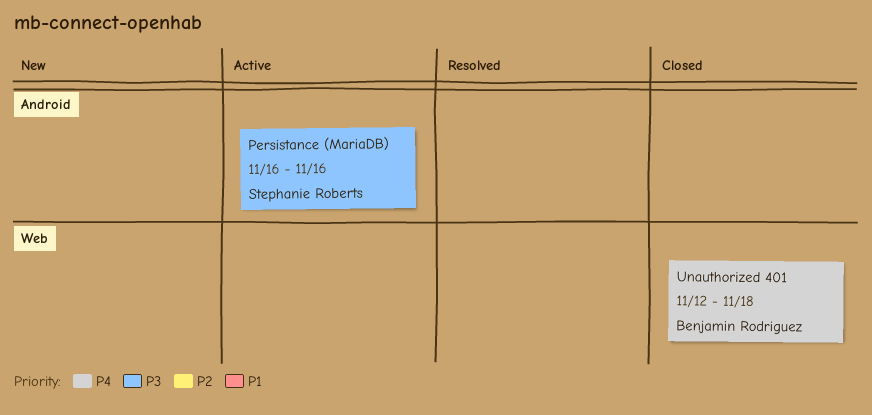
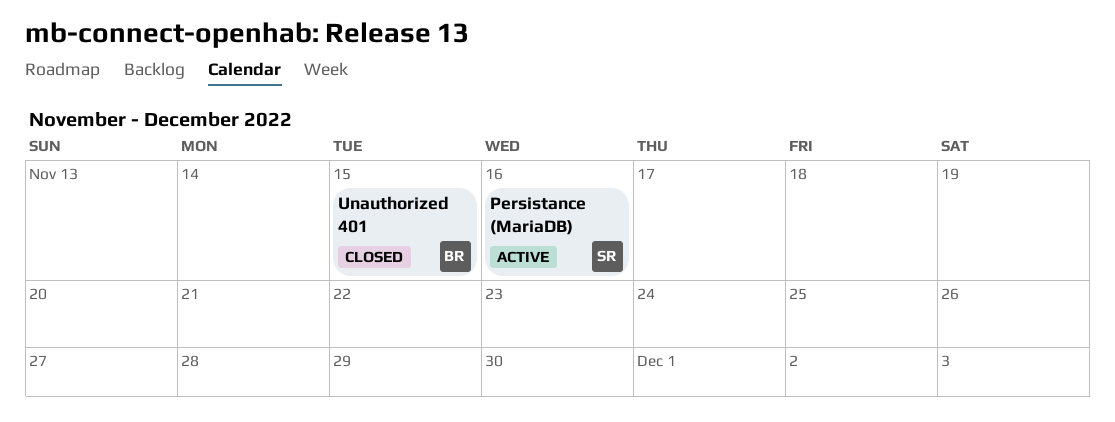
Unauthorized 401, due: Nov 18 -> Nov 15

